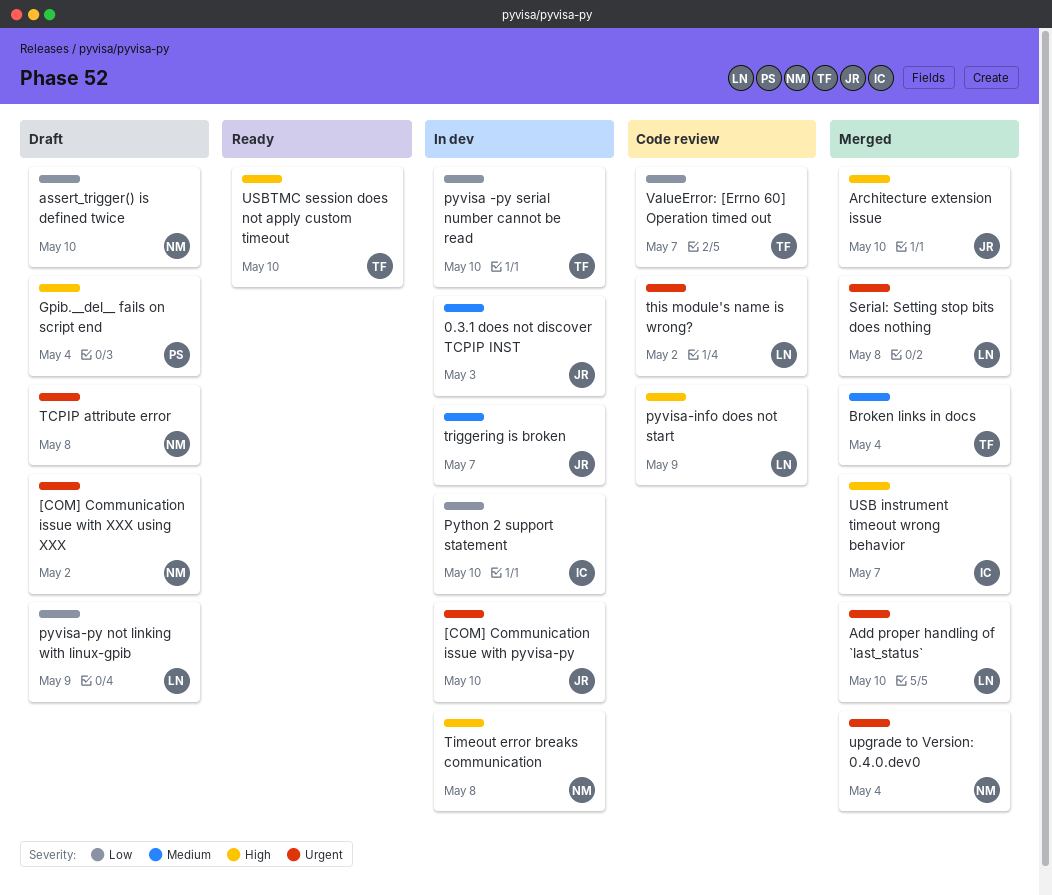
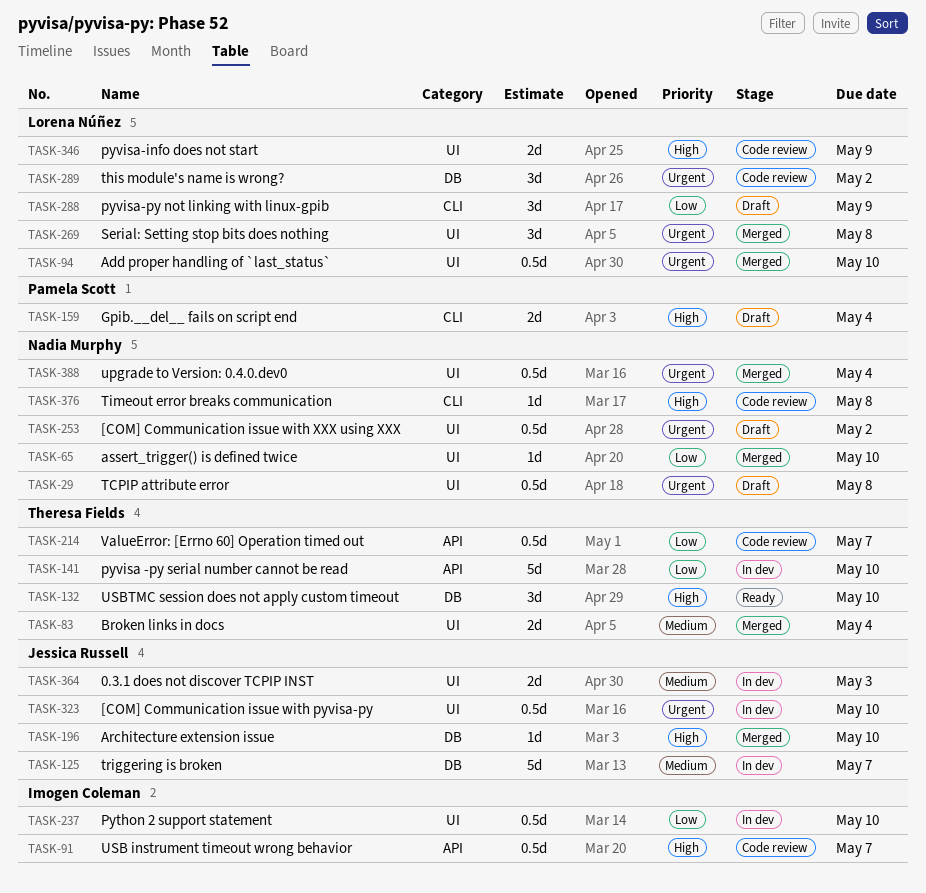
assert_trigger() is defined twice, status: Draft -> Merged
Timeout error breaks communication, status: In dev -> Code review
USB instrument timeout wrong behavior, status: Merged -> Code review

